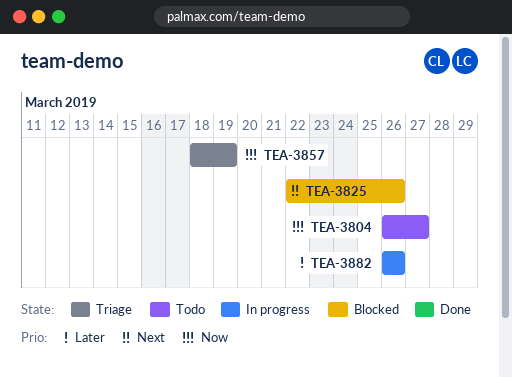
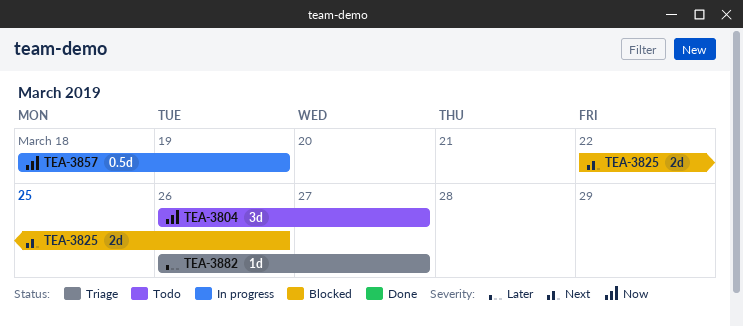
TEA-3857, status: Triage -> In progress
TEA-3882, status: In progress -> Triage
TEA-3882, due: Mar 26 -> Mar 27

